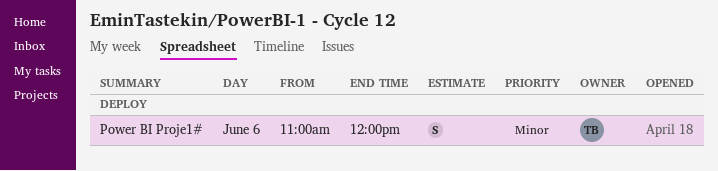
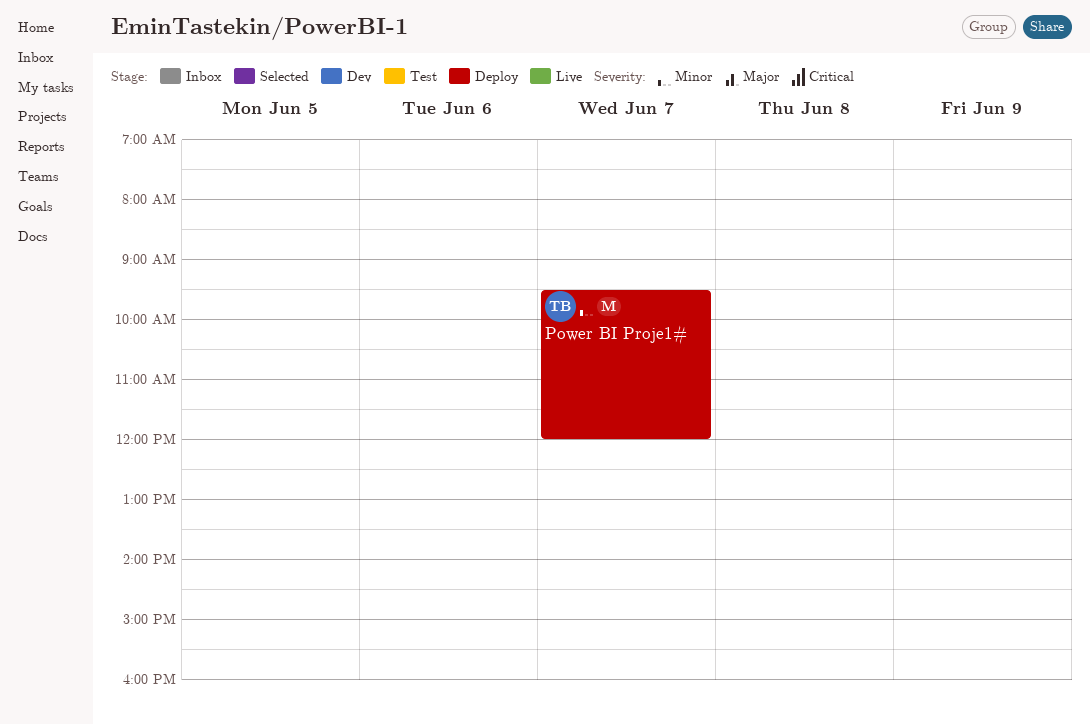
Power BI Proje1#, estimate: S -> M
Power BI Proje1#, day: Jun 6 -> Jun 7
Power BI Proje1#, begins: 11:00 -> 09:30

